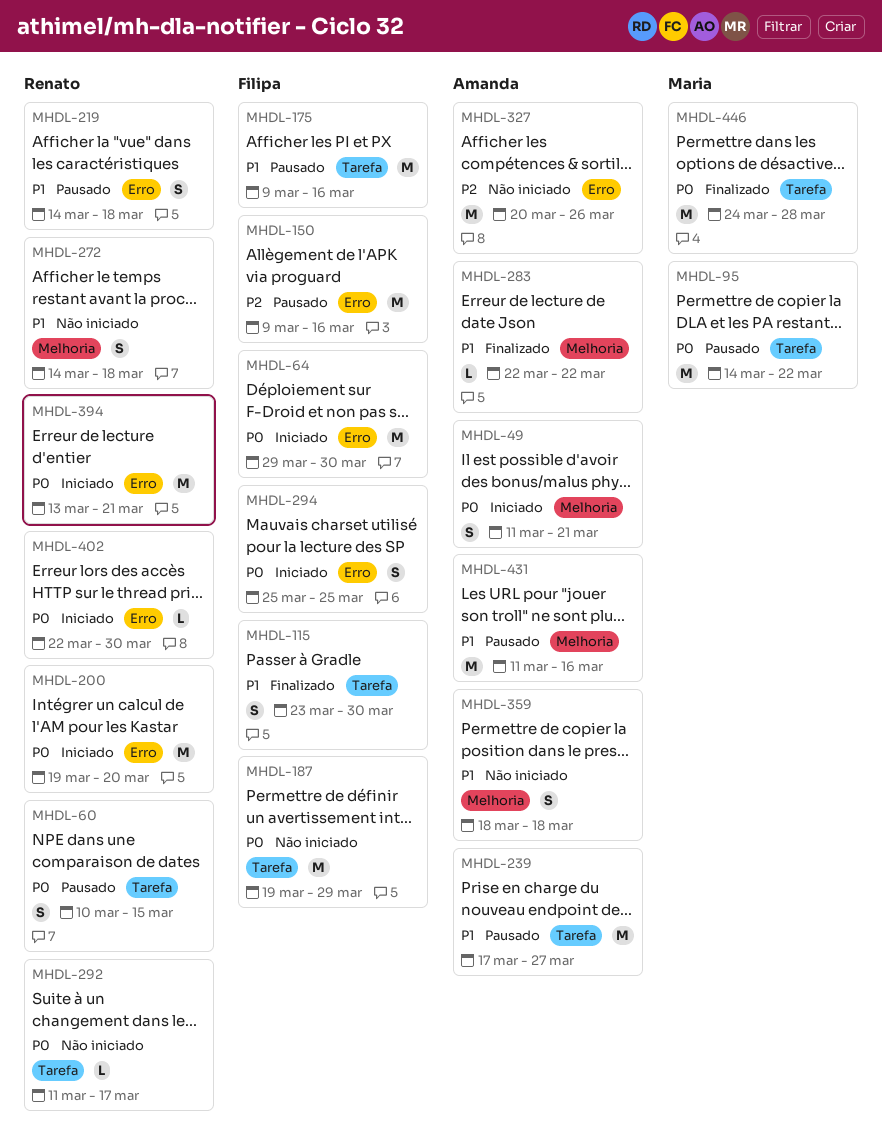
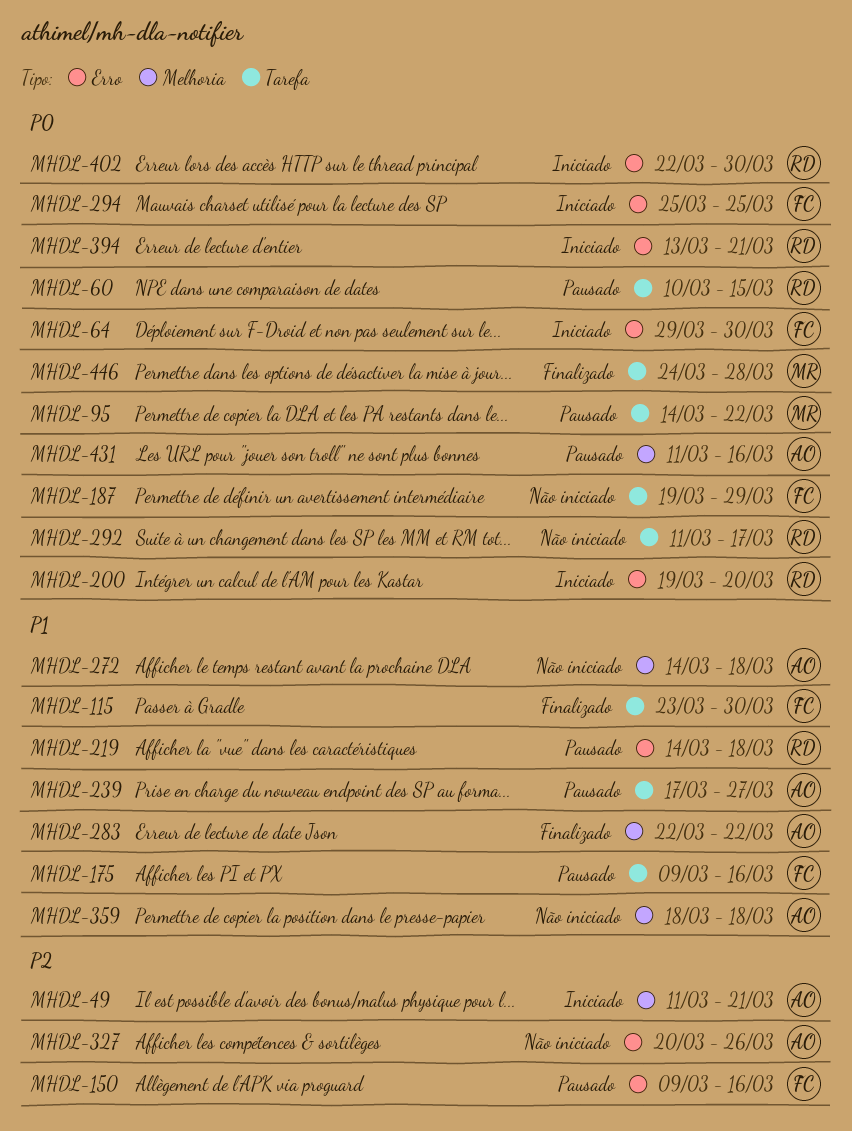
MHDL-49, priority: P0 -> P2
MHDL-272, owner: Renato -> Amanda
MHDL-431, priority: P1 -> P0

